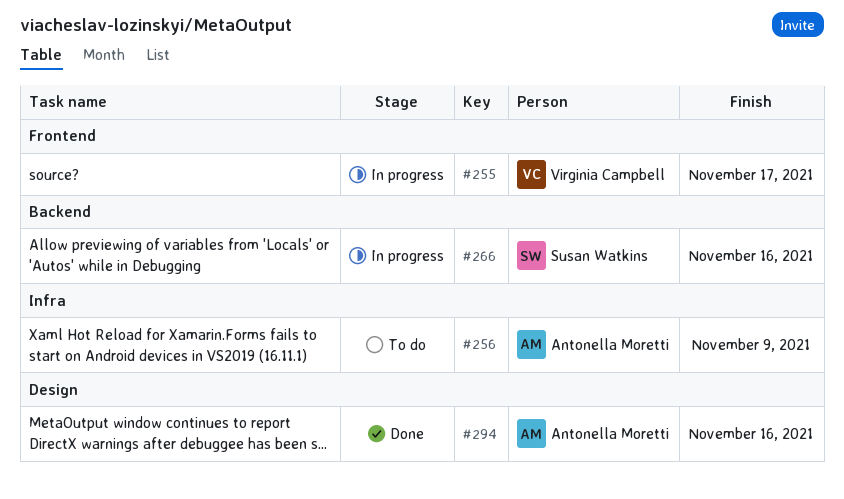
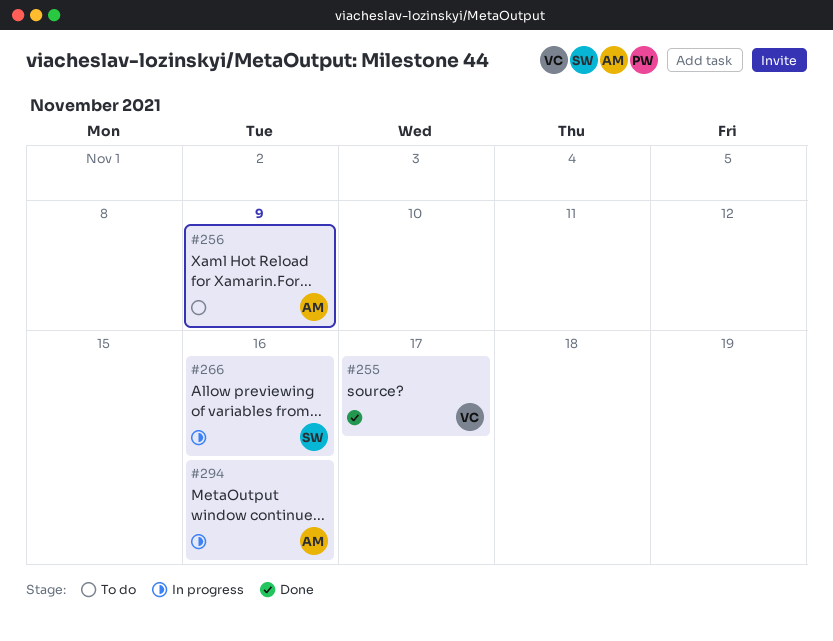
#255, status: In progress -> Done
#294, status: Done -> In progress

